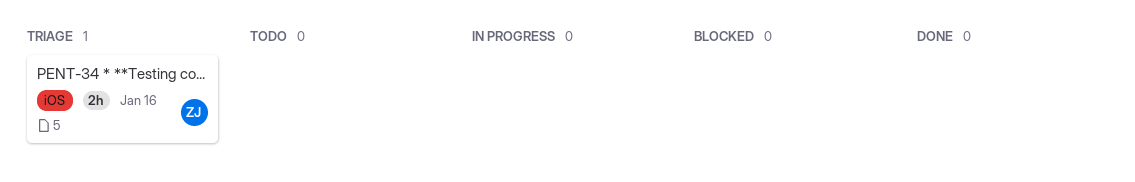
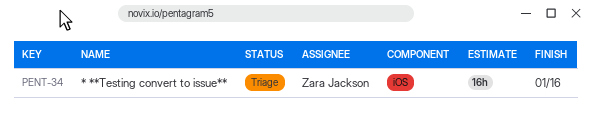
PENT-34, estimate: 2h -> 16h

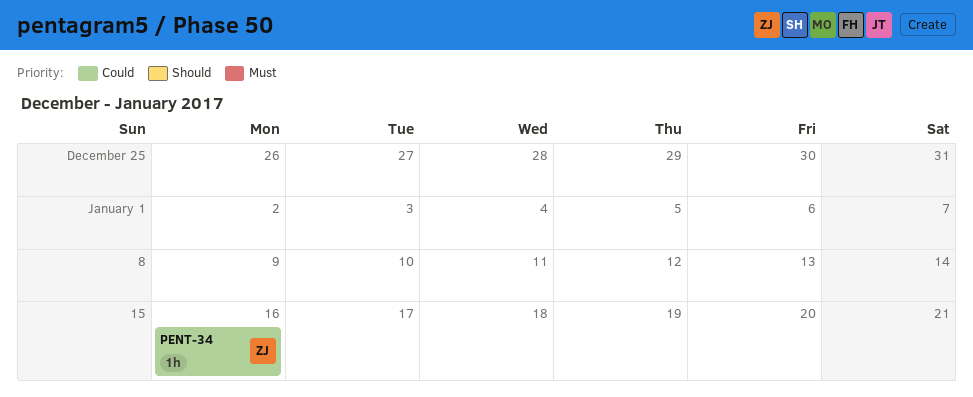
PENT-34, estimate: 16h -> 1h

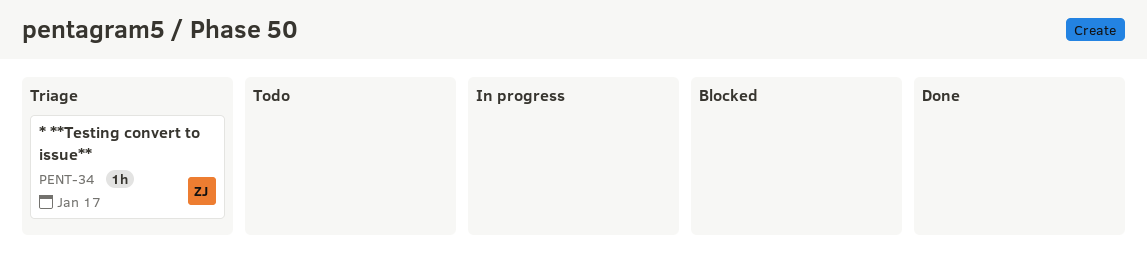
PENT-34, due: Jan 16 -> Jan 17

